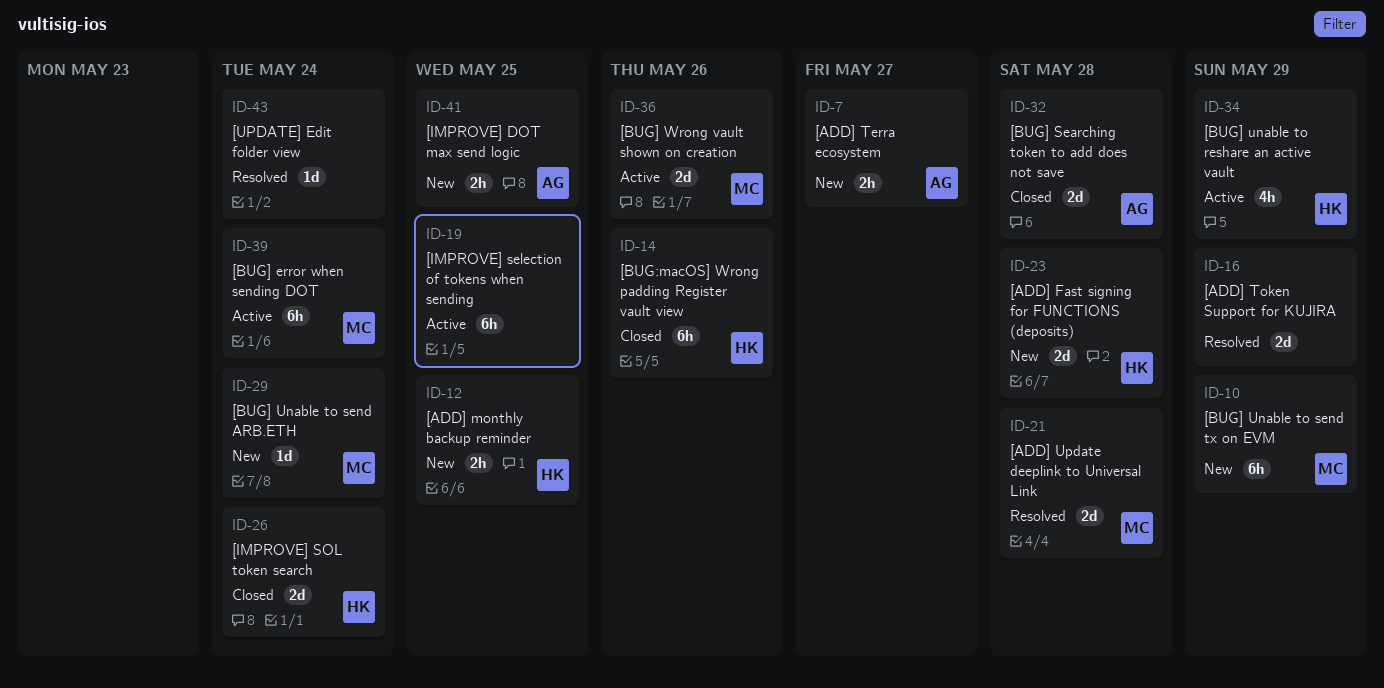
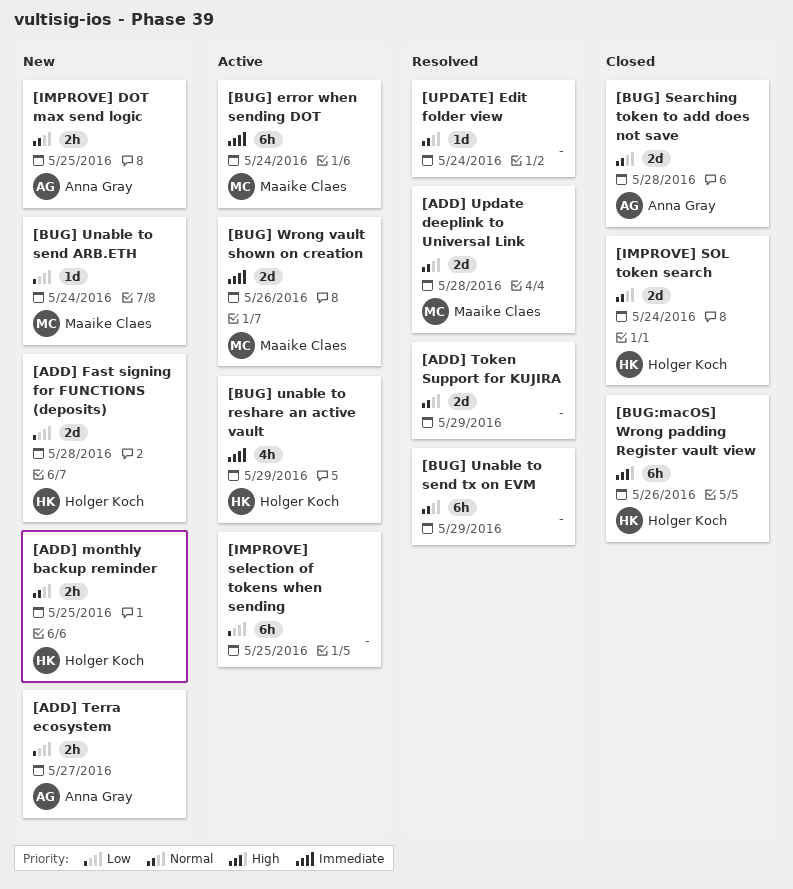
[BUG] Unable to send tx on EVM, status: New -> Resolved
[BUG] Unable to send tx on EVM, owner: Maaike Claes -> none

